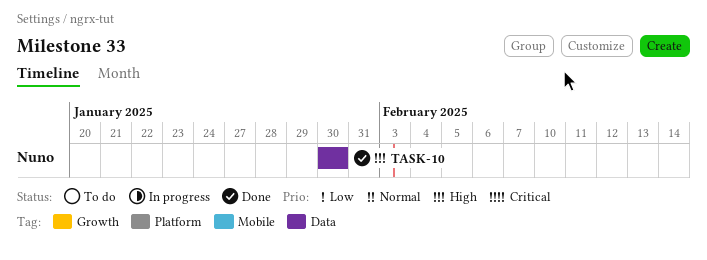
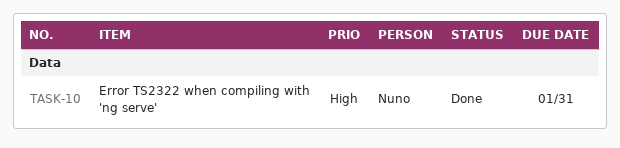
TASK-10, due: Jan 30 -> Jan 31

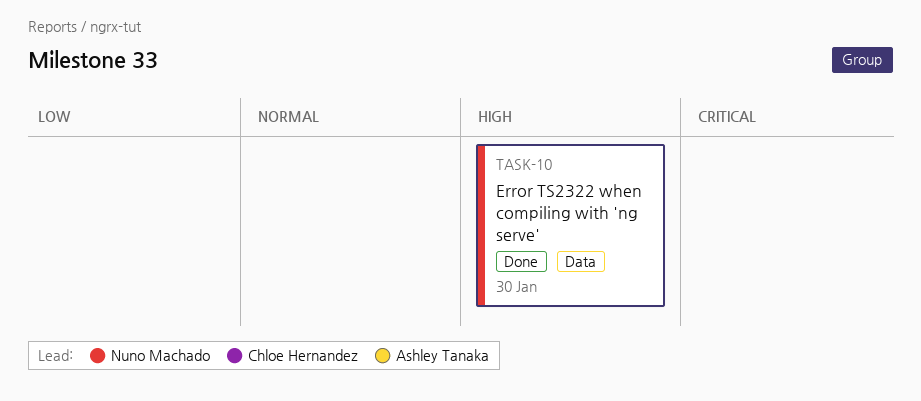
TASK-10, due: Jan 31 -> Jan 30

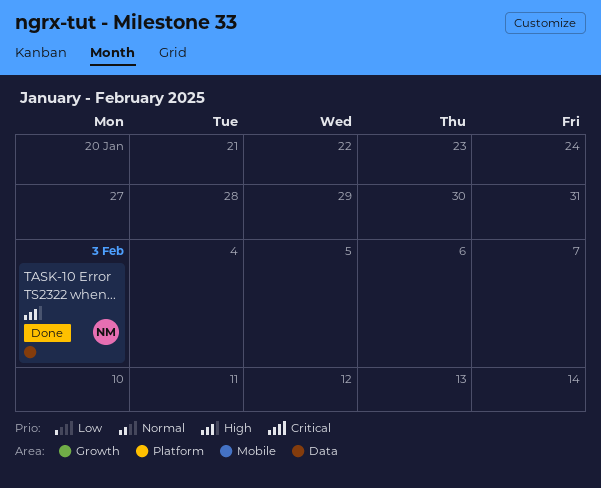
TASK-10, due: Jan 30 -> Feb 3

